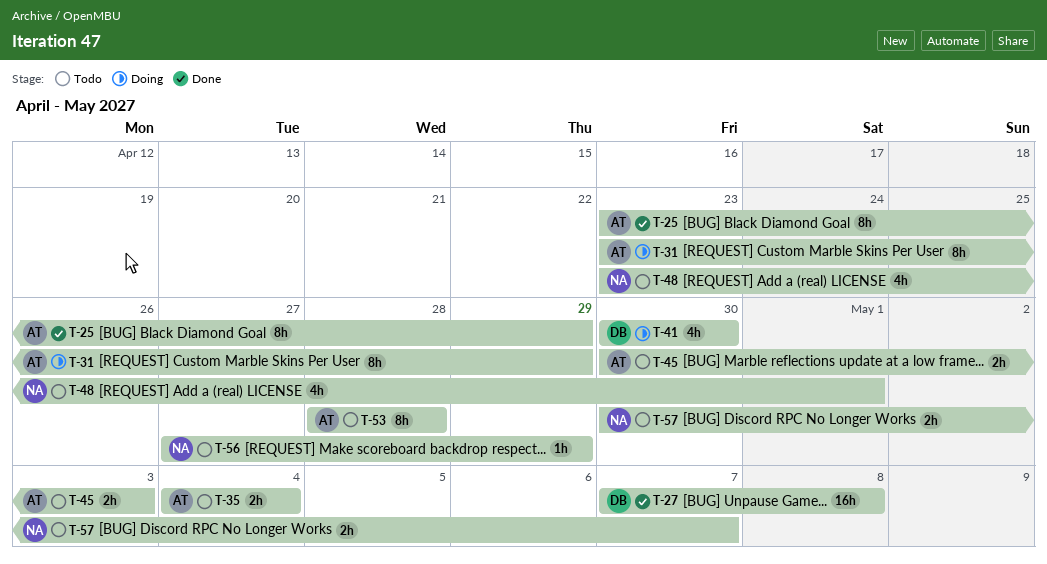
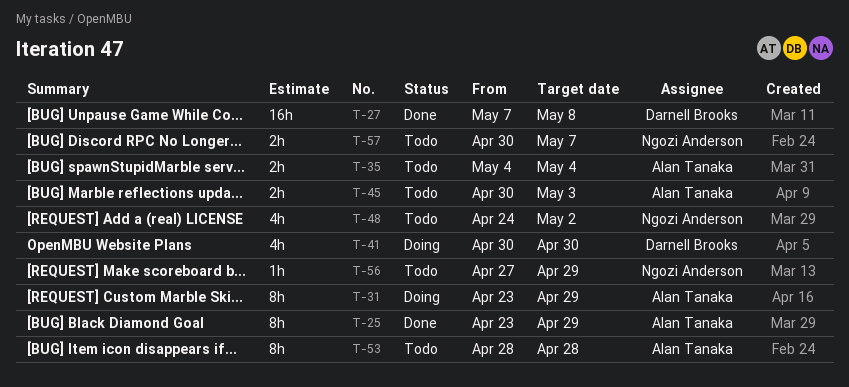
T-48, start: Apr 23 -> Apr 24
T-48, due: May 1 -> May 2

